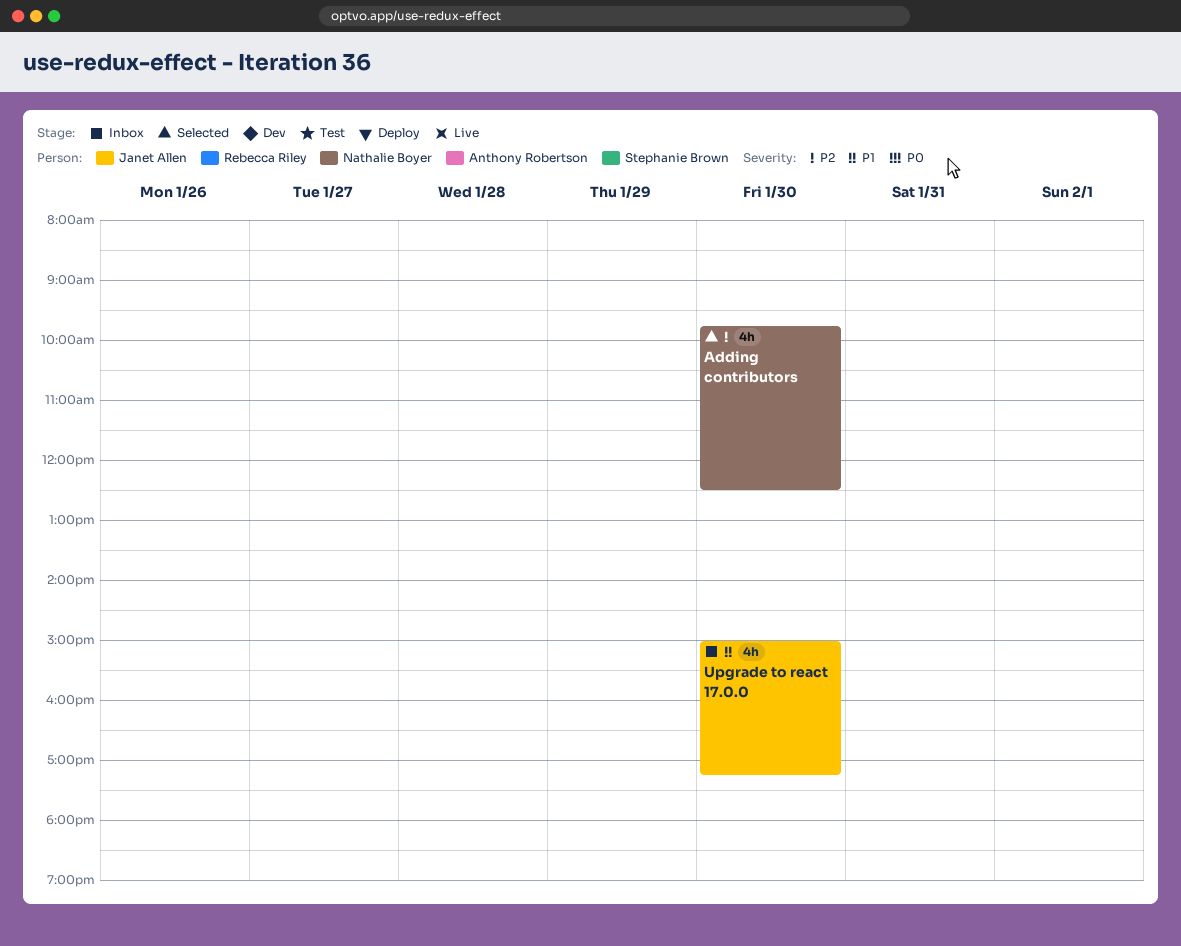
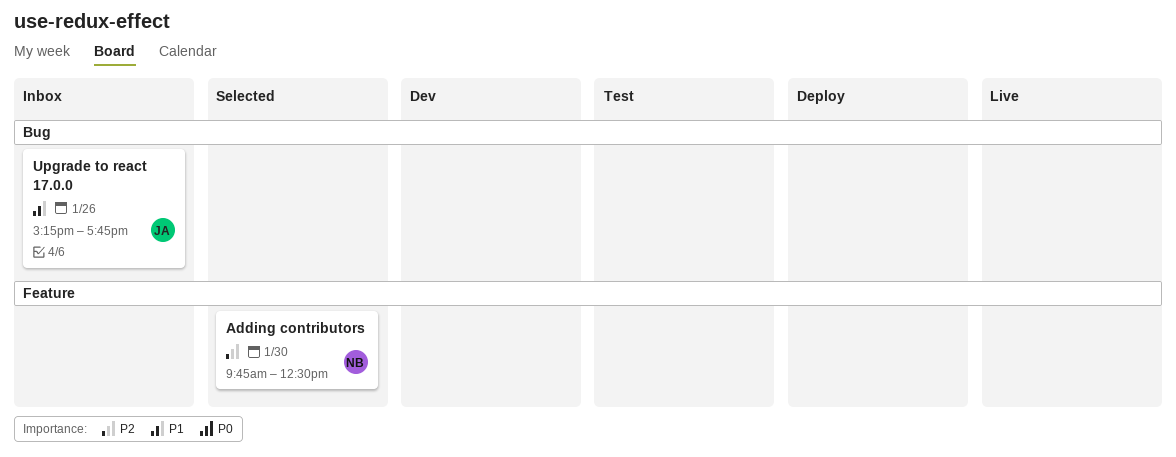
Upgrade to react 17.0.0, day: Jan 30 -> Jan 26
Upgrade to react 17.0.0, begins: 15:00 -> 15:15
Upgrade to react 17.0.0, ends: 17:15 -> 17:45

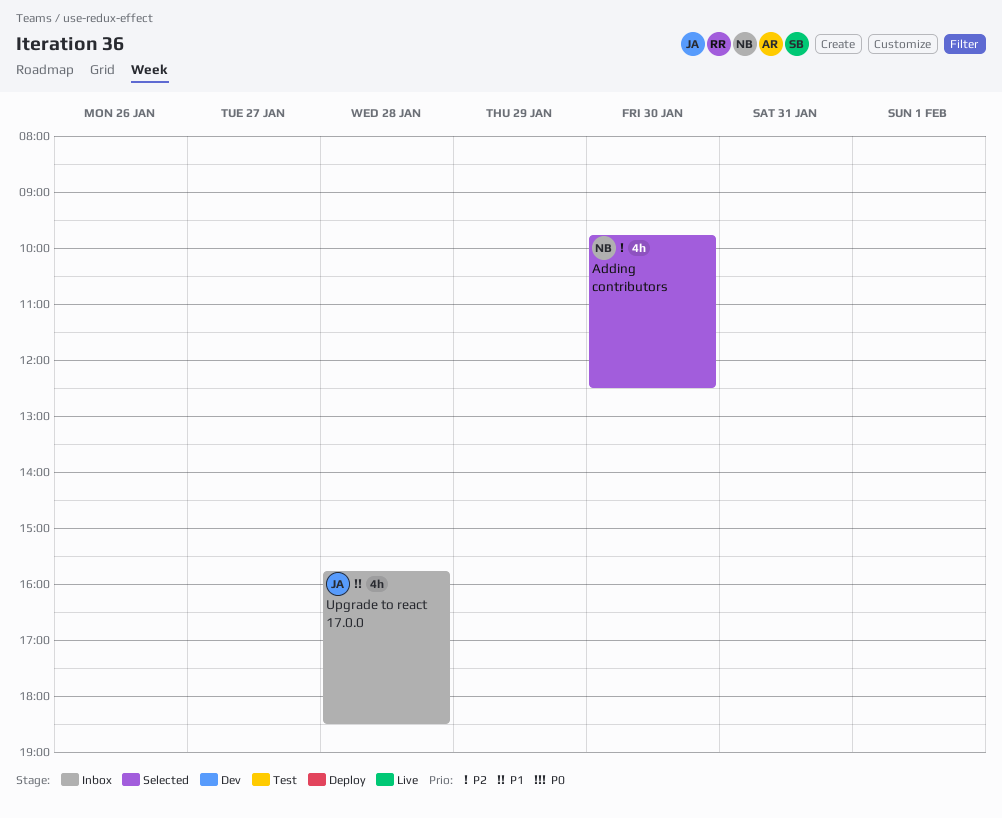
Upgrade to react 17.0.0, day: Jan 26 -> Jan 28
Upgrade to react 17.0.0, begins: 15:15 -> 15:45
Upgrade to react 17.0.0, ends: 17:45 -> 18:30

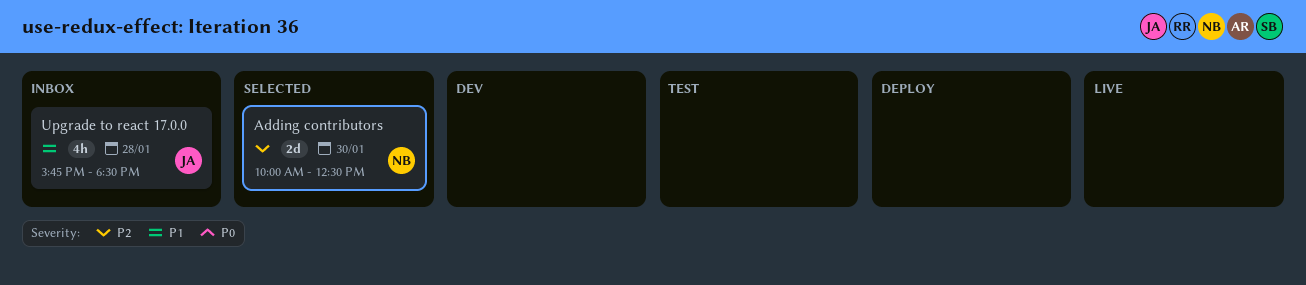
Adding contributors, estimate: 4h -> 2d
Adding contributors, begins: 09:45 -> 10:00

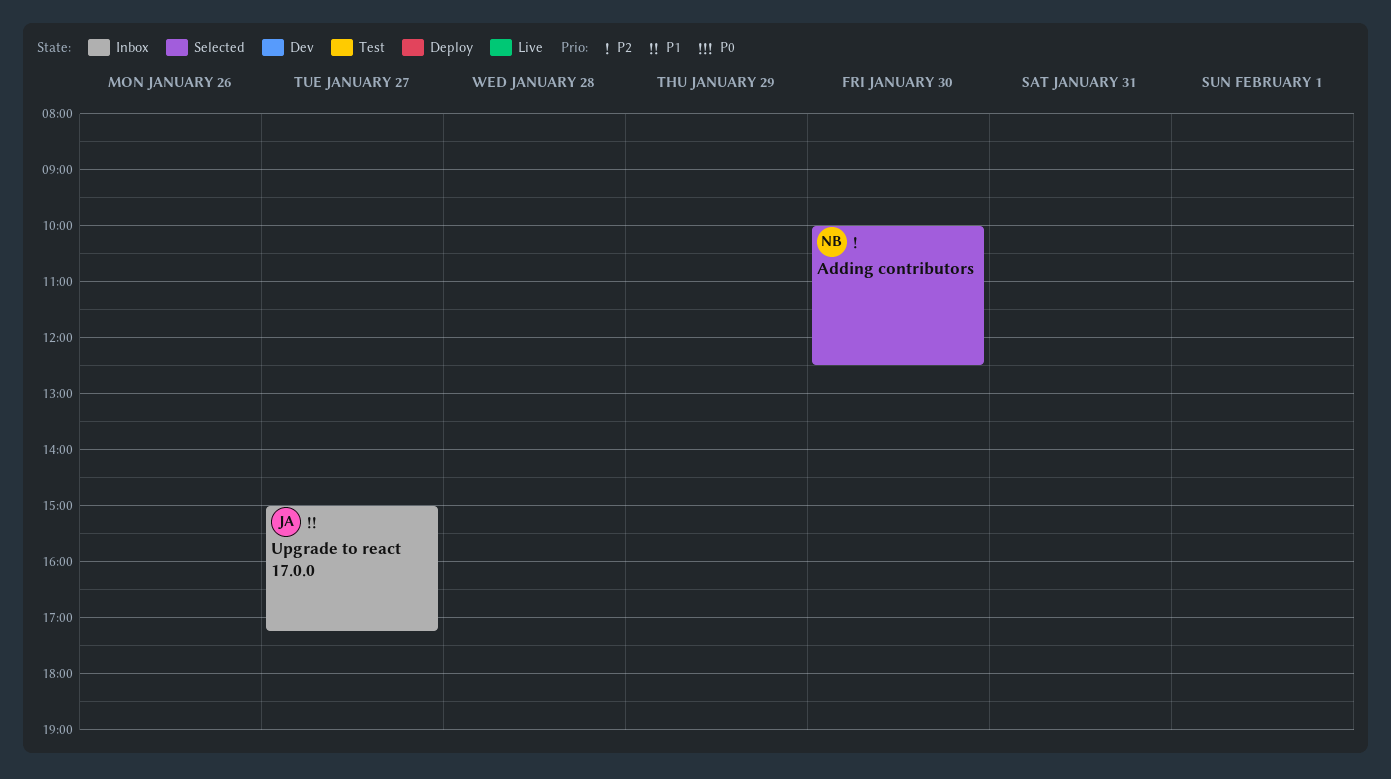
Upgrade to react 17.0.0, day: Jan 28 -> Jan 27
Upgrade to react 17.0.0, begins: 15:45 -> 15:00
Upgrade to react 17.0.0, ends: 18:30 -> 17:15

